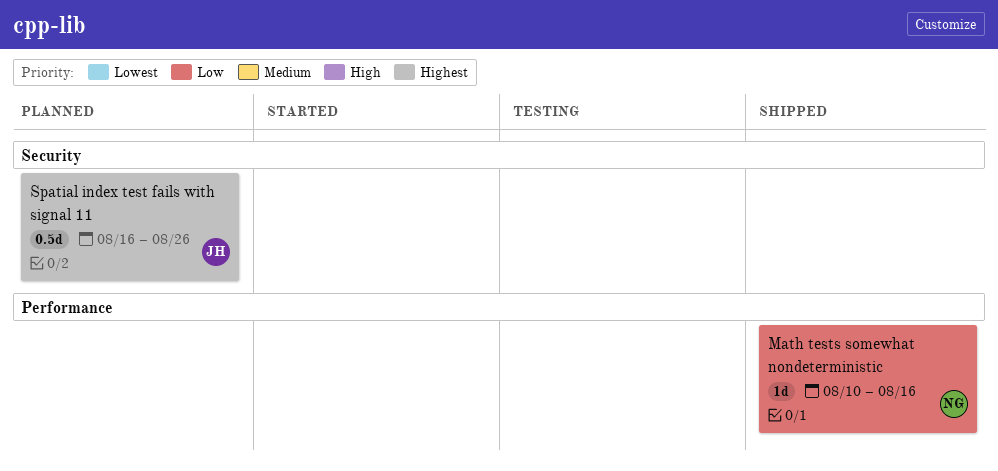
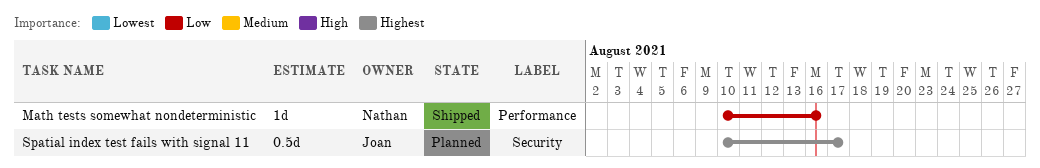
Spatial index test fails with signal 11, start: Aug 16 -> Aug 10
Spatial index test fails with signal 11, due: Aug 26 -> Aug 17

